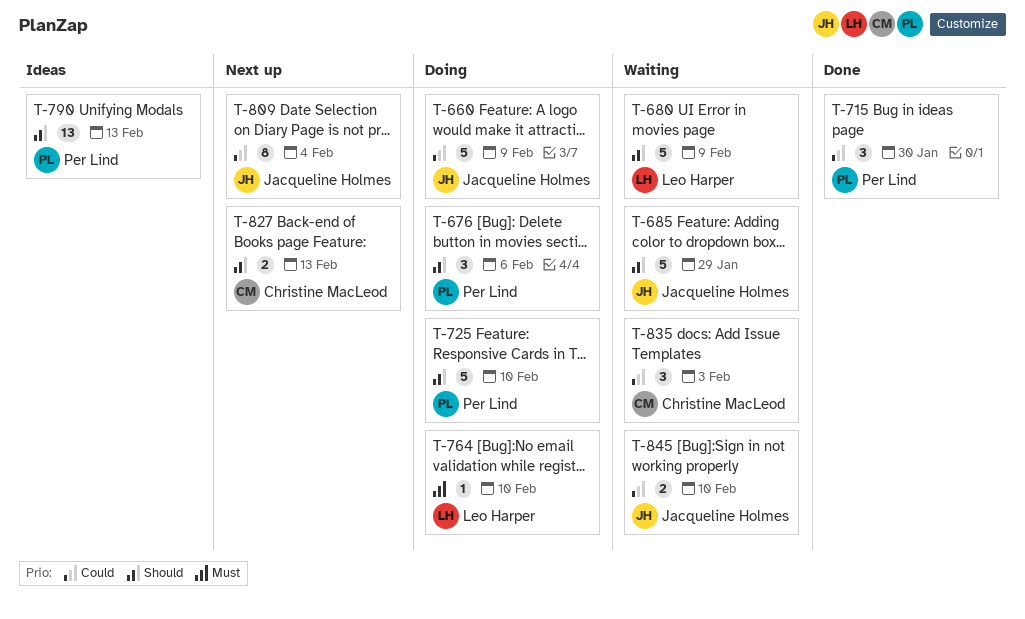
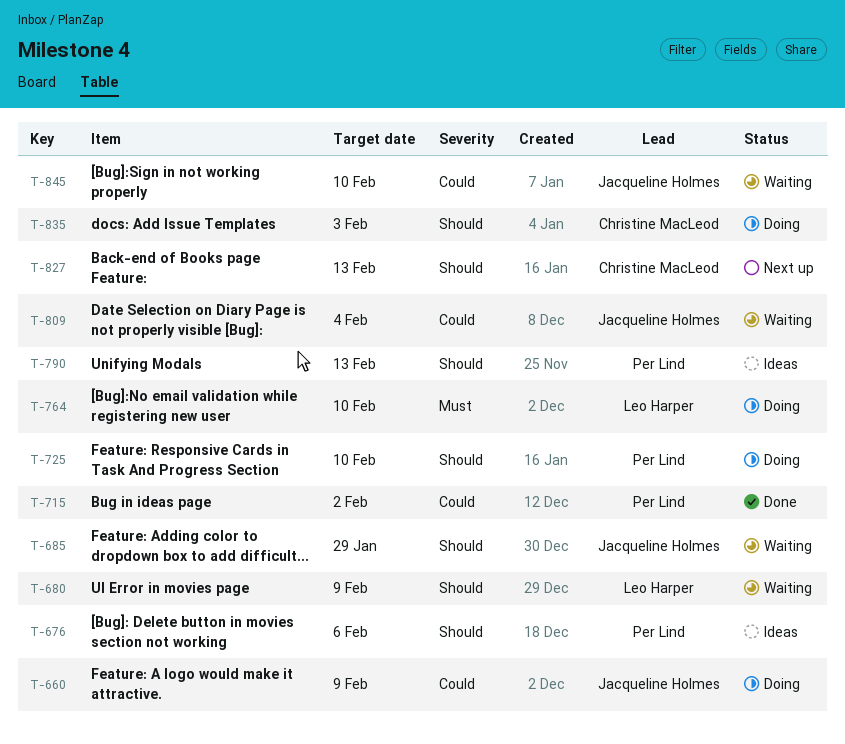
T-676, status: Doing -> Ideas
T-715, due: Jan 30 -> Feb 2
T-809, status: Next up -> Waiting
T-835, status: Waiting -> Doing
T-835, priority: Could -> Should

